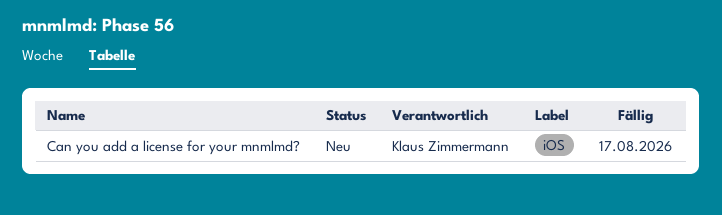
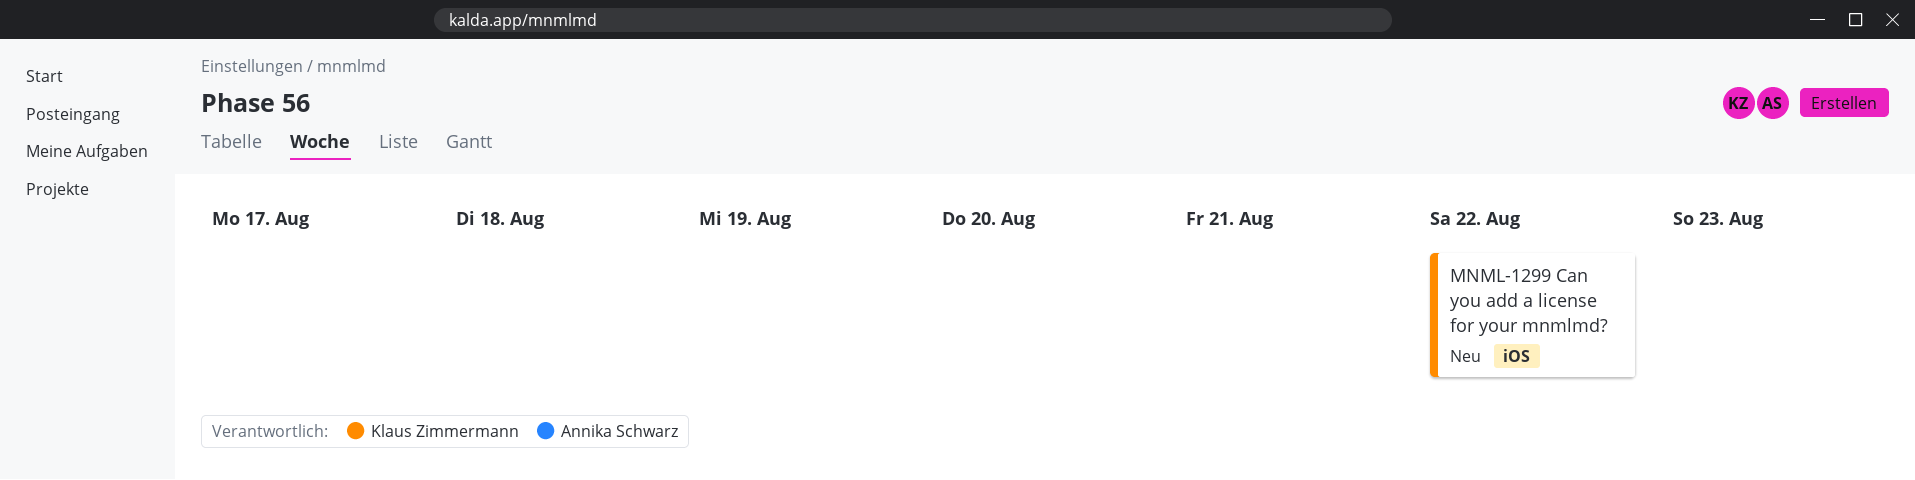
Can you add a license for your mnmlmd?, due: Aug 17 -> Aug 22

